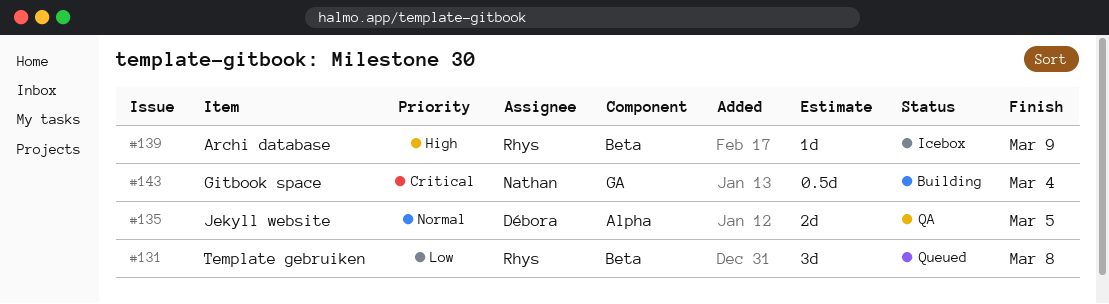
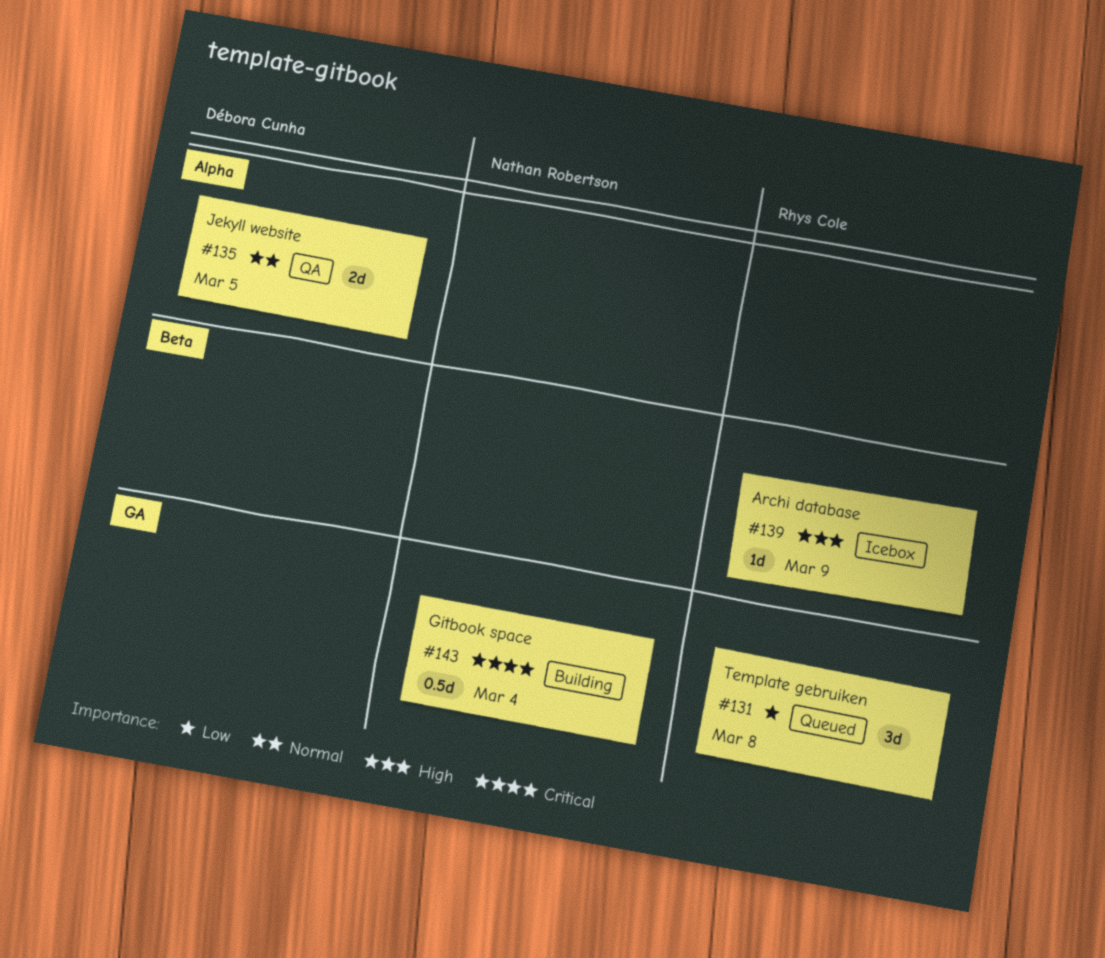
#131, label: Beta -> GA

